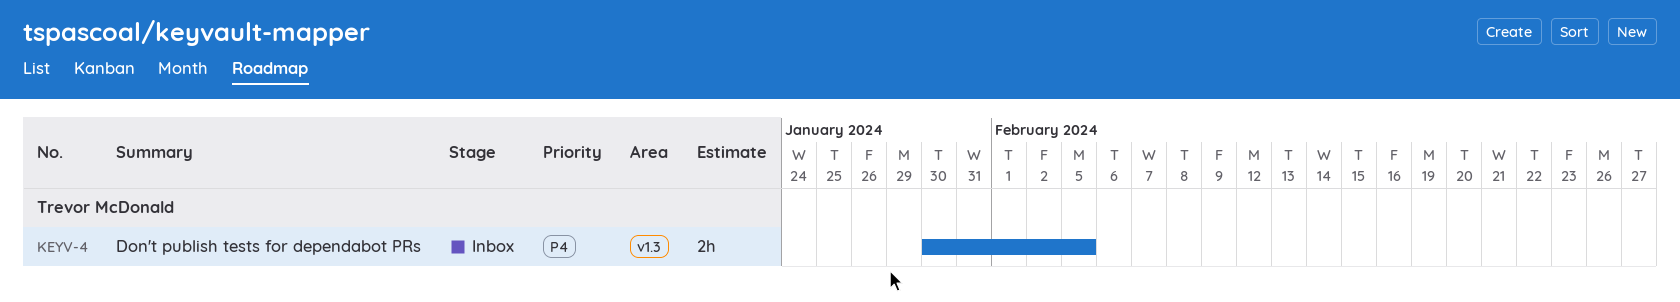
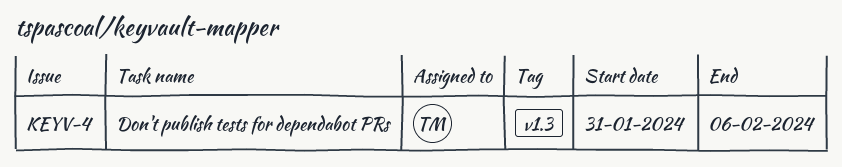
KEYV-4, start: Jan 30 -> Jan 31
KEYV-4, due: Feb 5 -> Feb 6

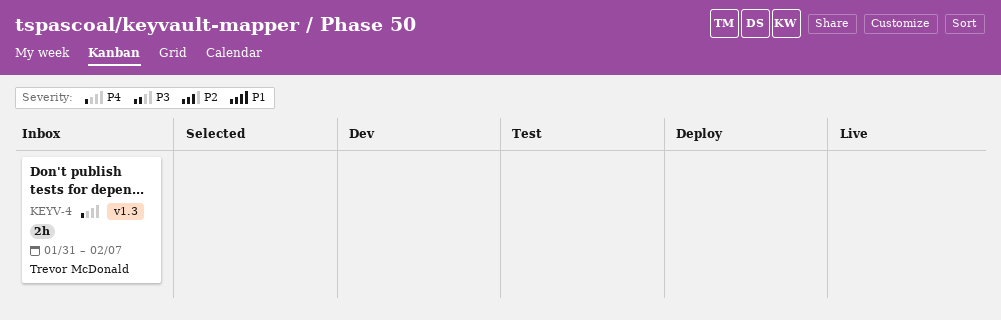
KEYV-4, due: Feb 6 -> Feb 7

